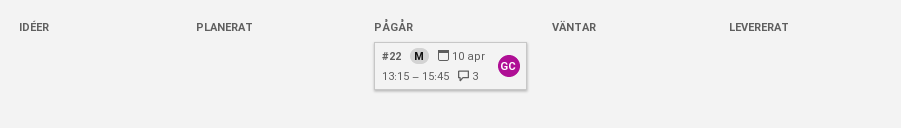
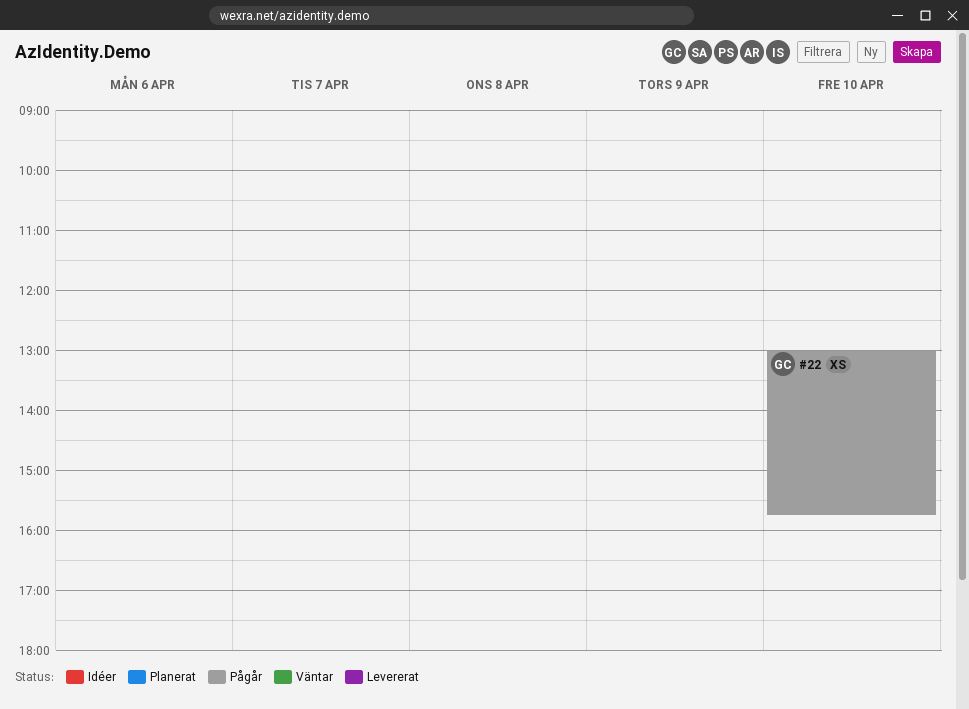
#22, estimate: M -> XS
#22, begins: 13:15 -> 13:00

